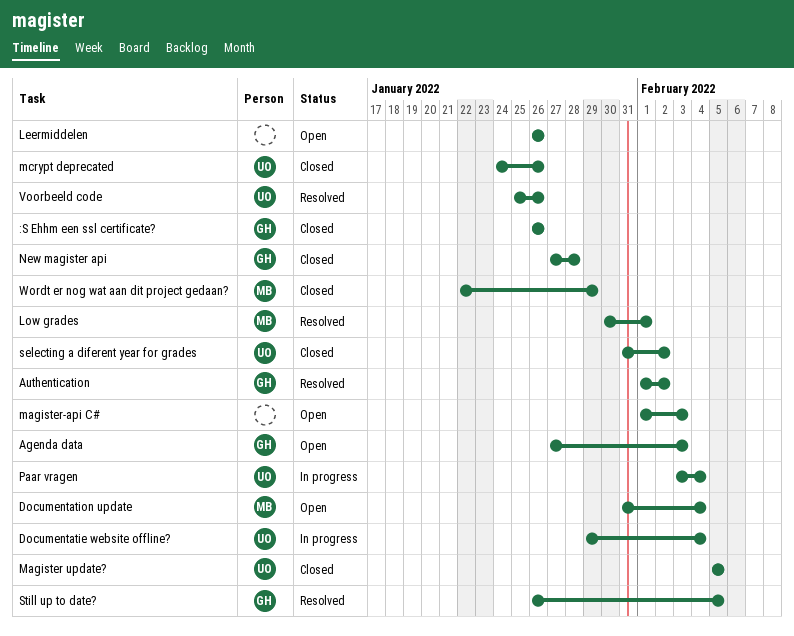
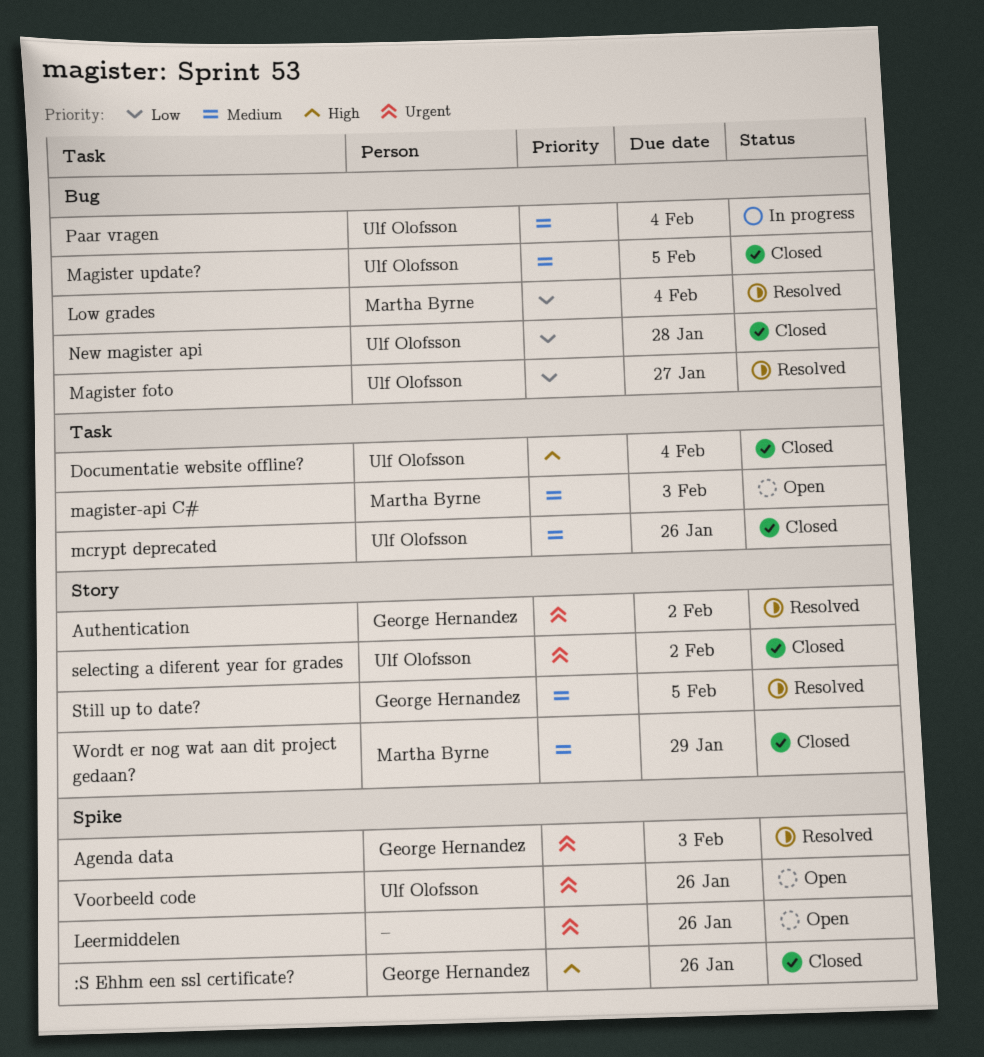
Agenda data, status: Open -> Resolved
Documentatie website offline?, status: In progress -> Closed
Documentation update: present -> none
Low grades, due: Feb 1 -> Feb 4
Magister foto: none -> present
magister-api C#, owner: none -> Martha Byrne
New magister api, owner: George Hernandez -> Ulf Olofsson
Voorbeeld code, status: Resolved -> Open

